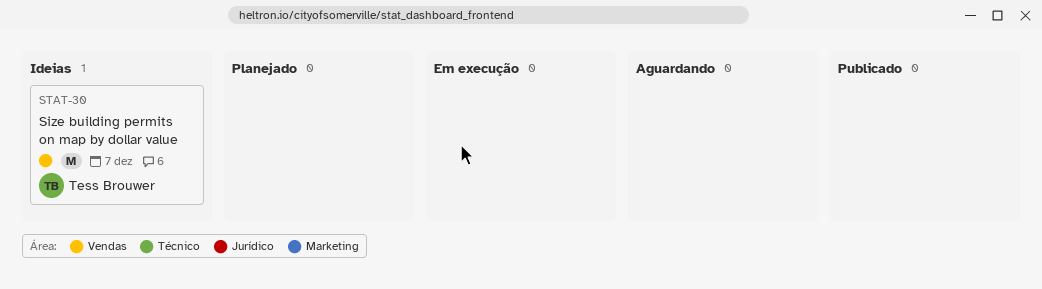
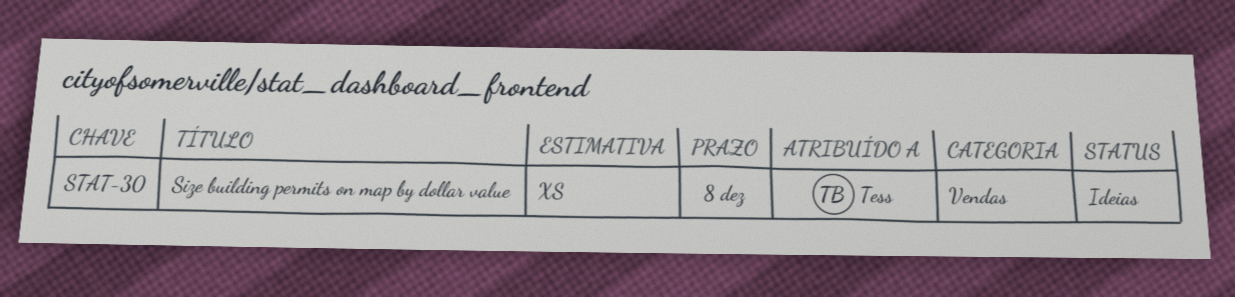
STAT-30, estimate: M -> XS
STAT-30, due: Dec 7 -> Dec 8

